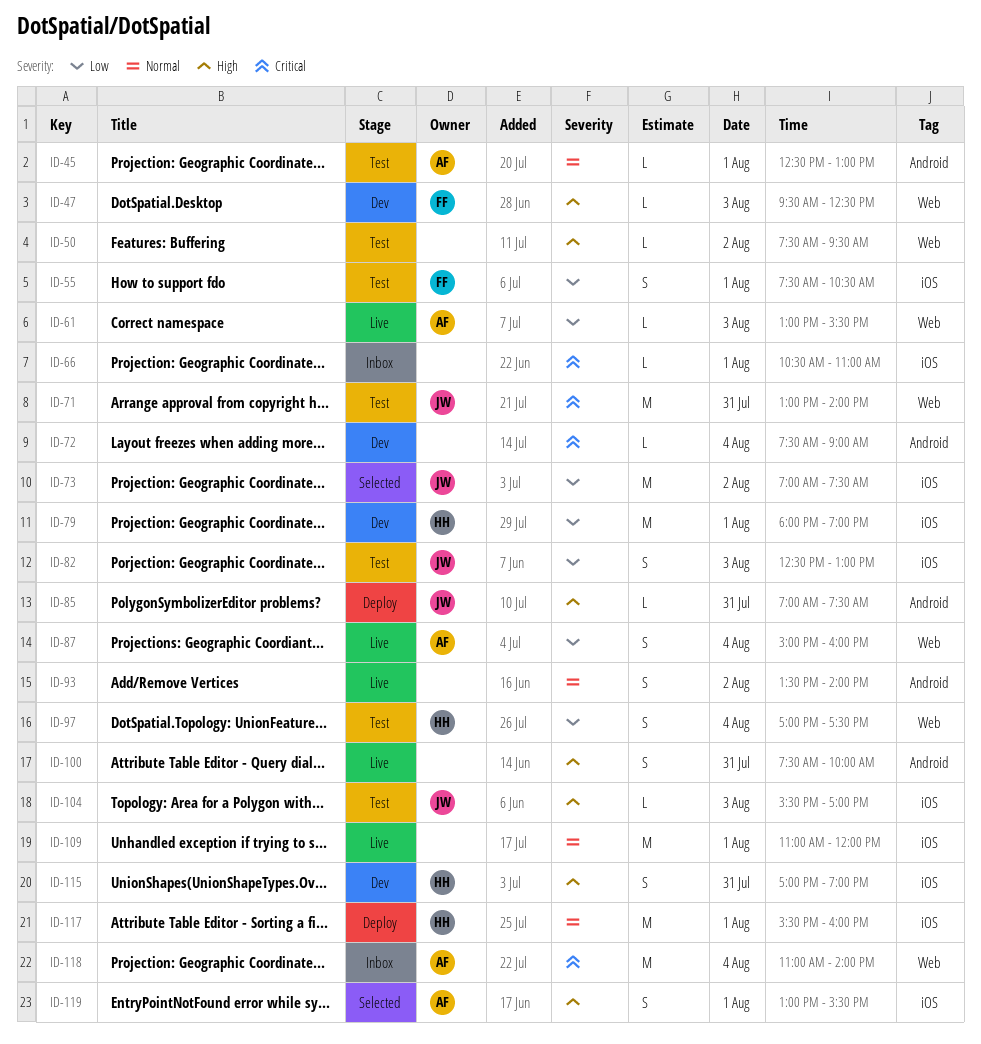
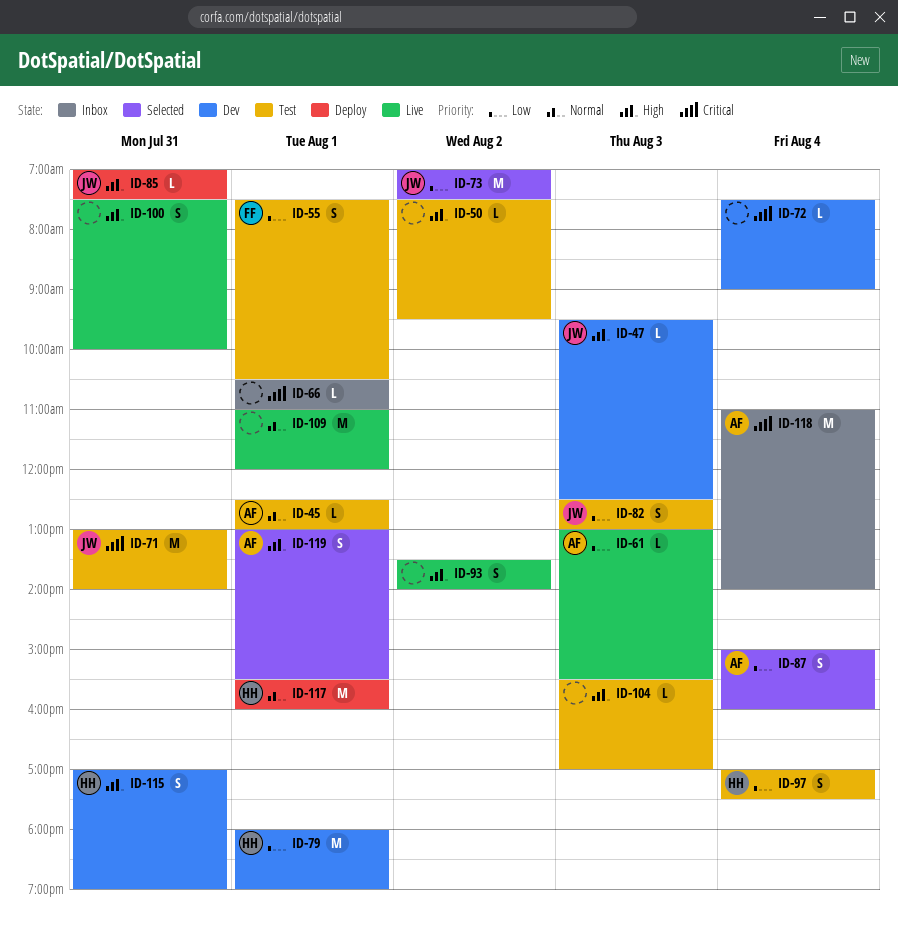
ID-47, owner: FF -> JW
ID-87, status: Live -> Selected
ID-93, priority: Normal -> High
ID-104, owner: JW -> none

